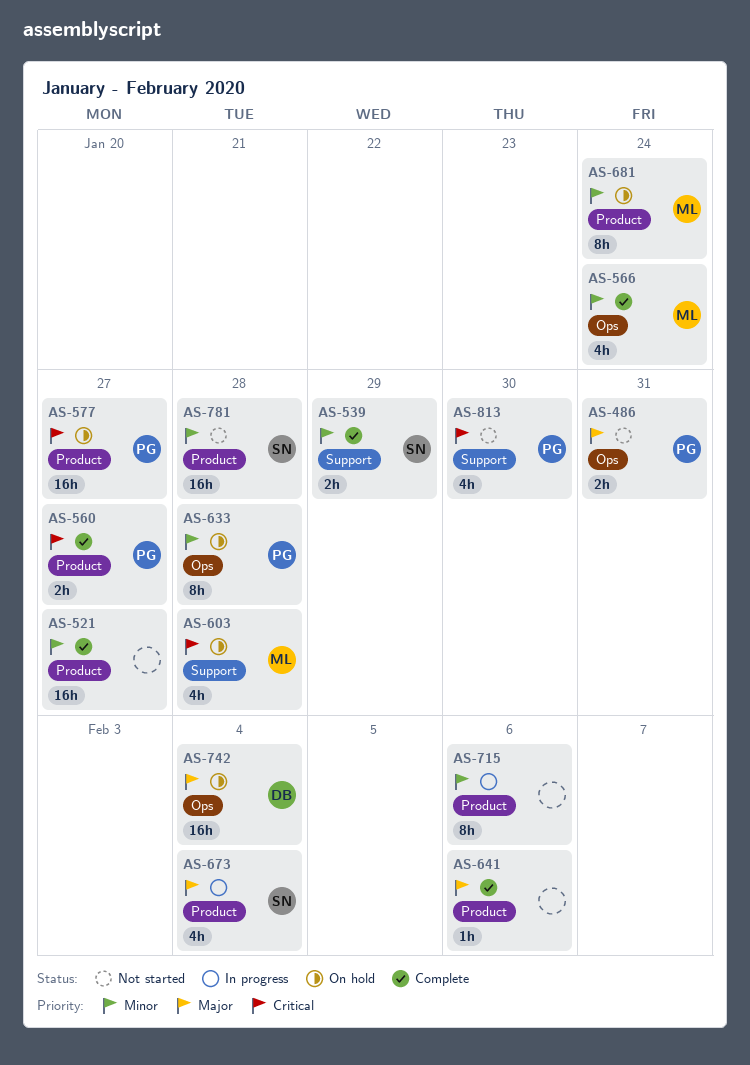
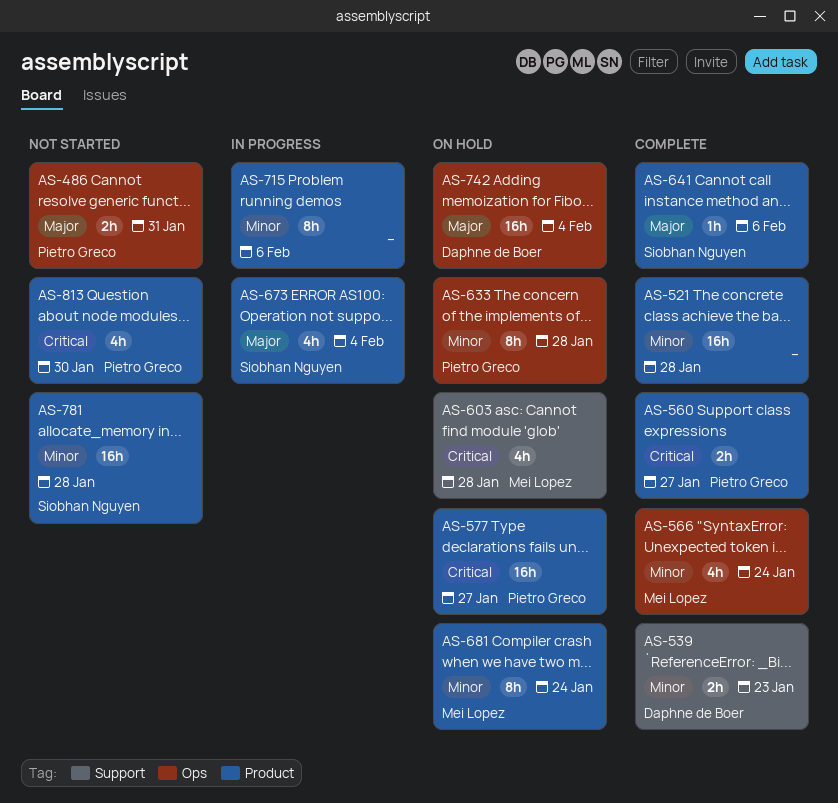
AS-521, due: Jan 27 -> Jan 28
AS-539, owner: Siobhan Nguyen -> Daphne de Boer
AS-539, due: Jan 29 -> Jan 23
AS-641, owner: none -> Siobhan Nguyen
AS-813, label: Support -> Product

